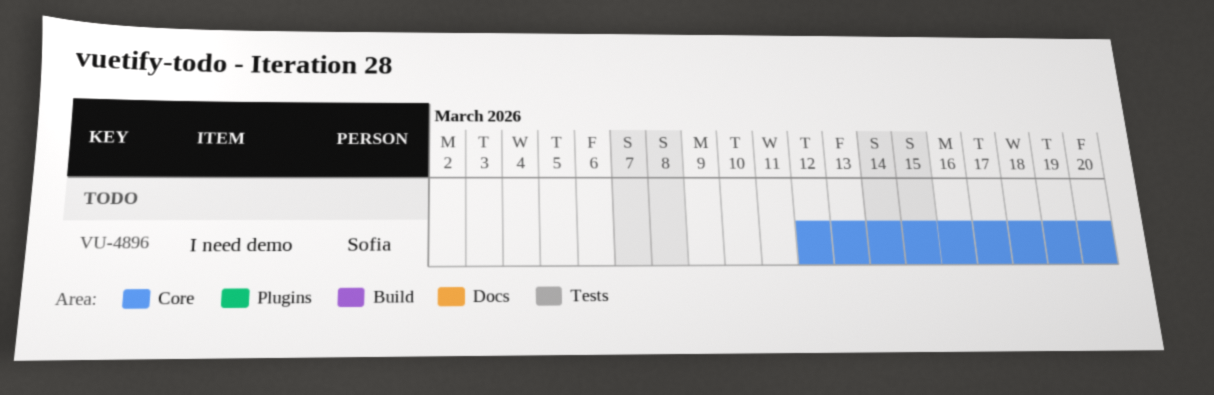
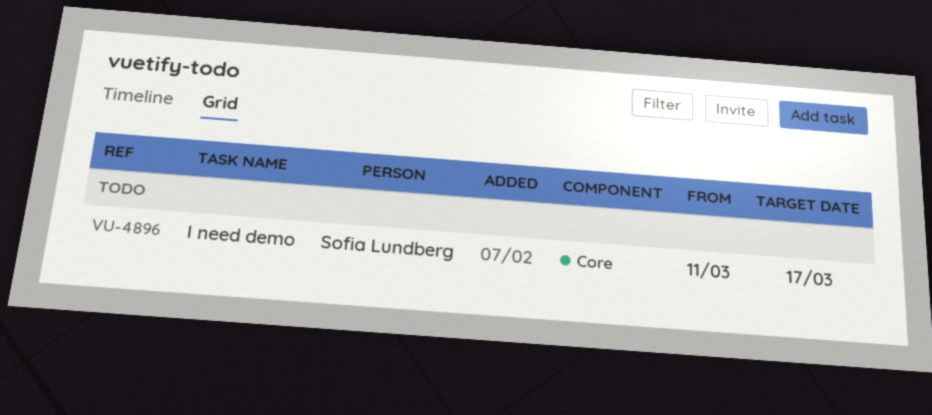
VU-4896, start: Mar 12 -> Mar 11
VU-4896, due: Mar 20 -> Mar 17

